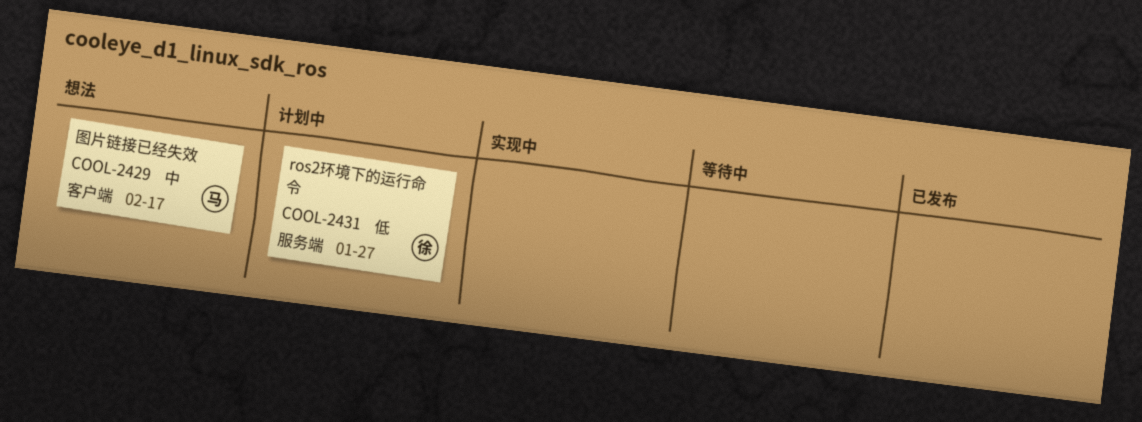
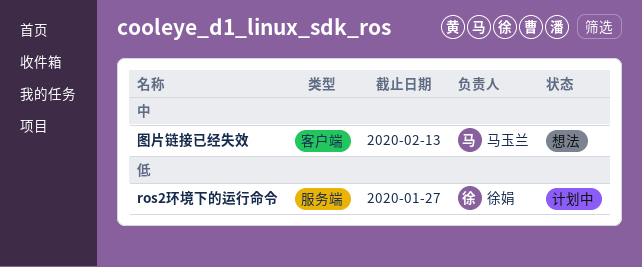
图片链接已经失效, due: Feb 17 -> Feb 13

